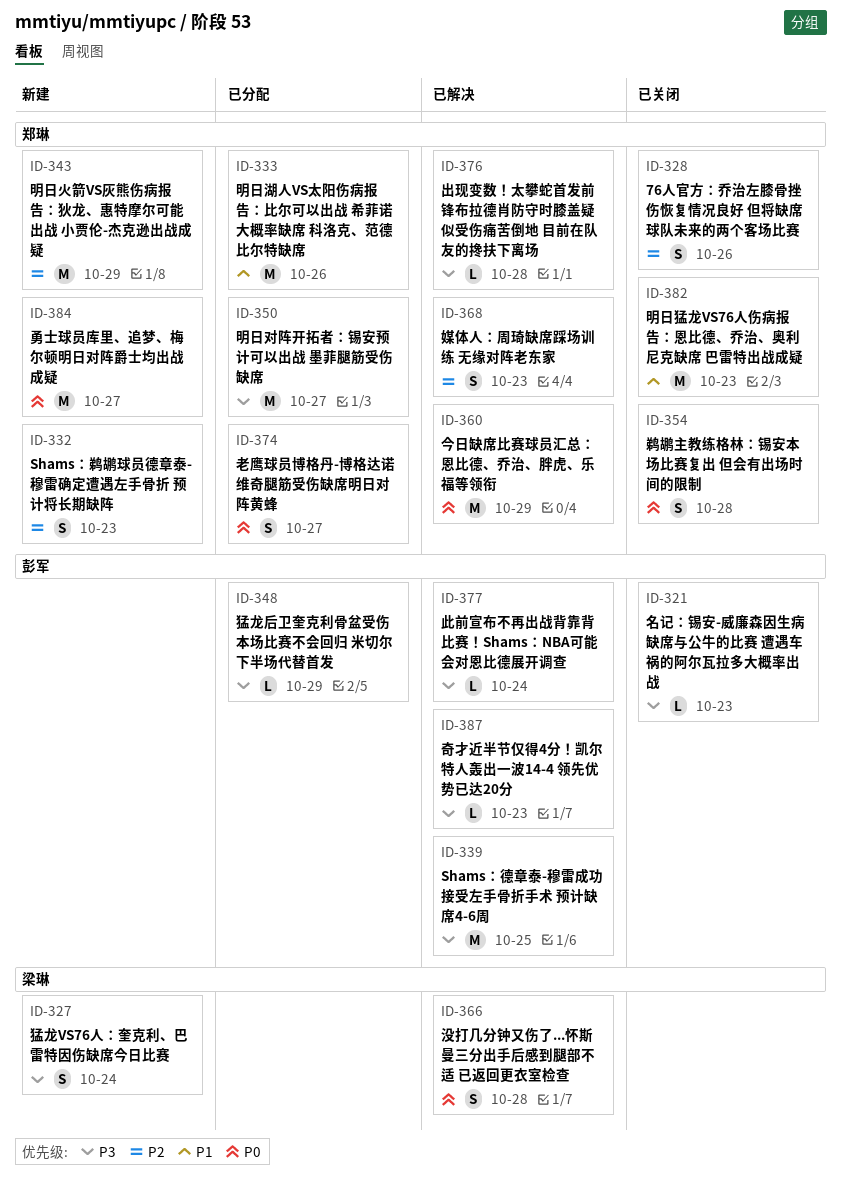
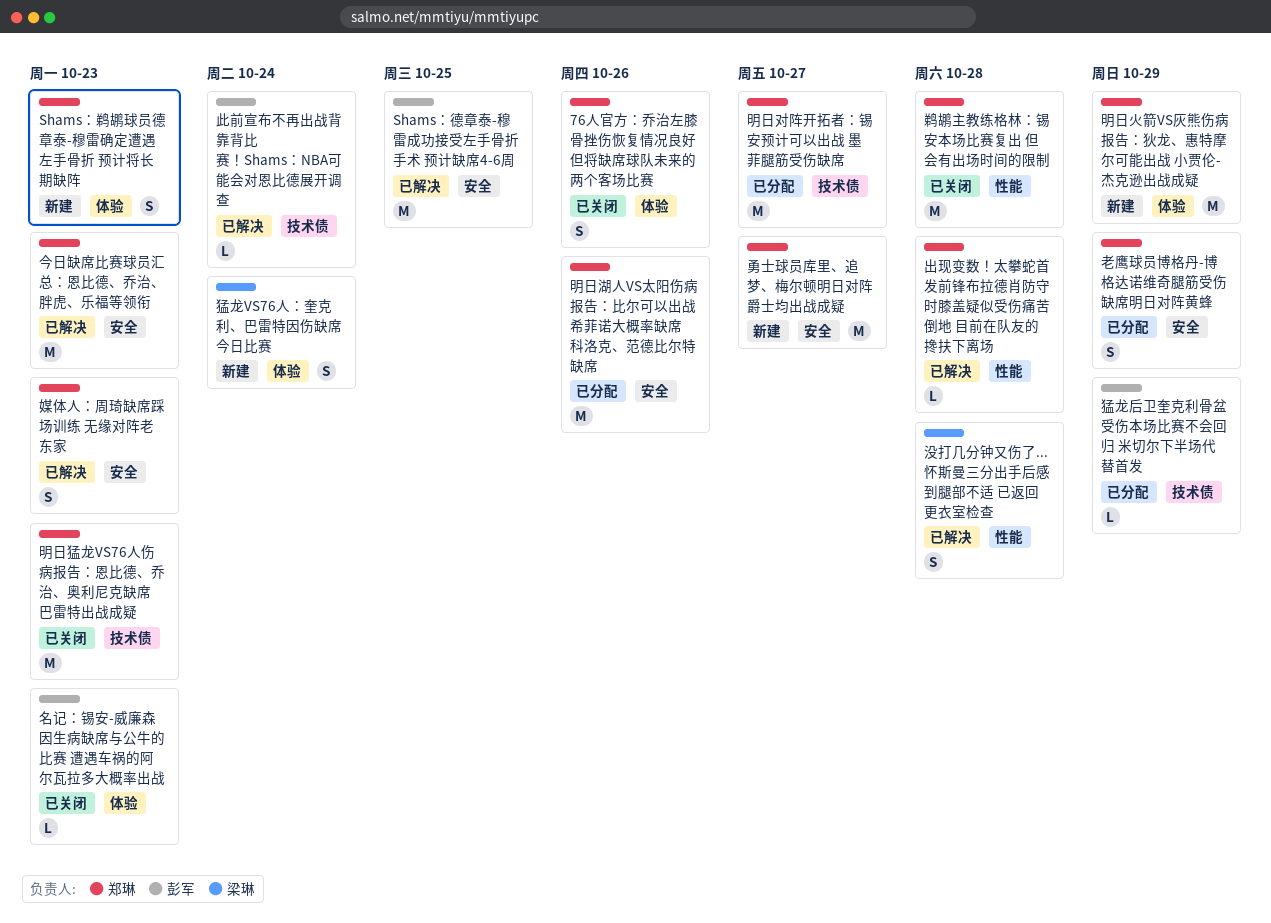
今日缺席比赛球员汇总：恩比德、乔治、胖虎、乐福等领衔, due: Oct 29 -> Oct 23
奇才近半节仅得4分！凯尔特人轰出一波14-4 领先优势已达20分: present -> none
老鹰球员博格丹-博格达诺维奇腿筋受伤缺席明日对阵黄蜂, due: Oct 27 -> Oct 29
鹈鹕主教练格林：锡安本场比赛复出 但会有出场时间的限制, estimate: S -> M

